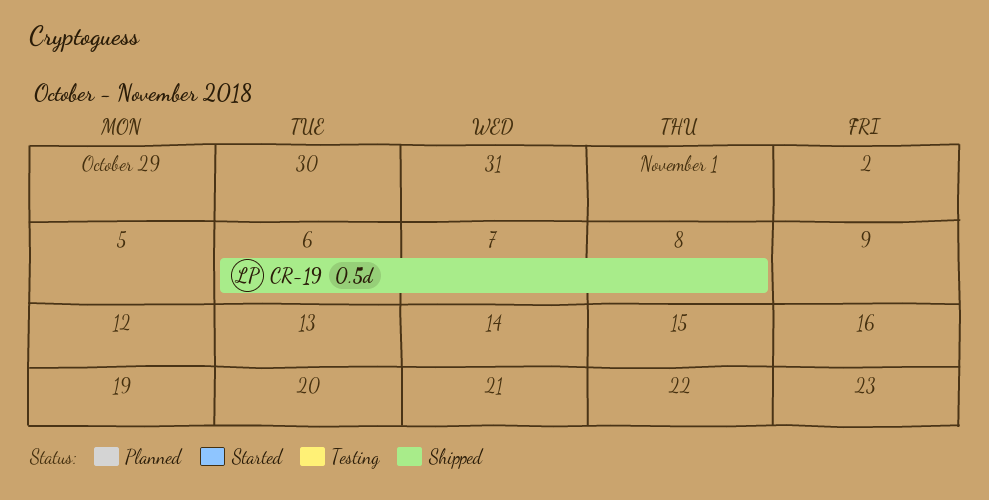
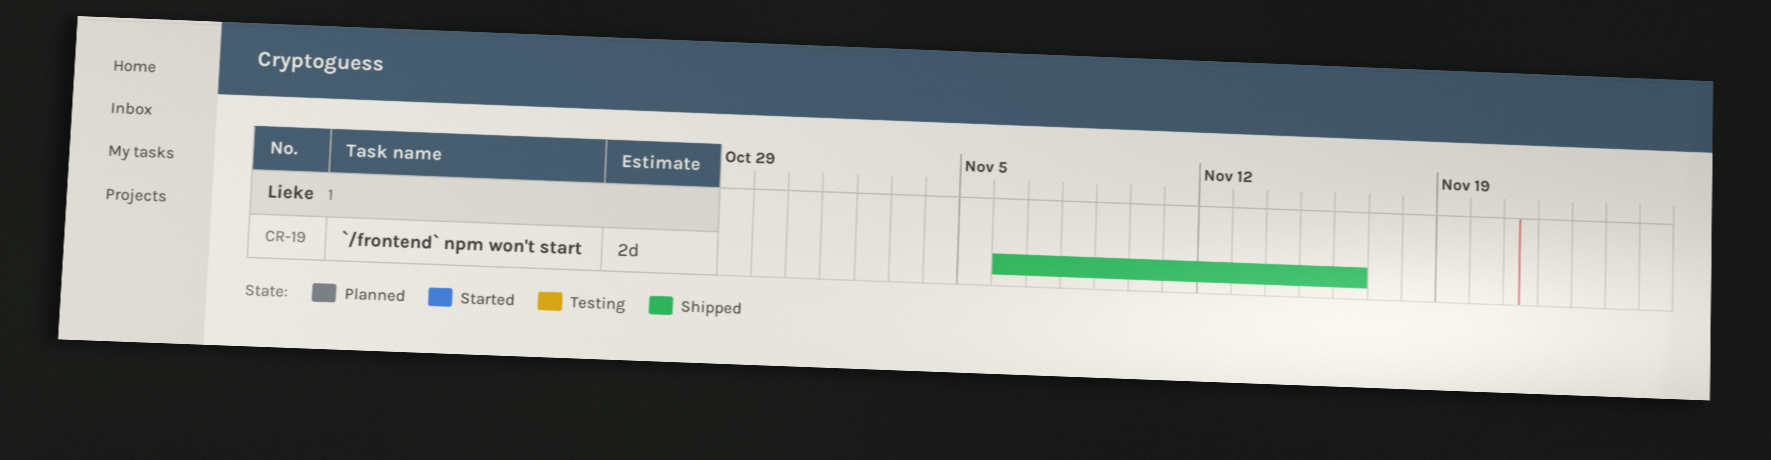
CR-19, estimate: 0.5d -> 2d
CR-19, due: Nov 8 -> Nov 16

